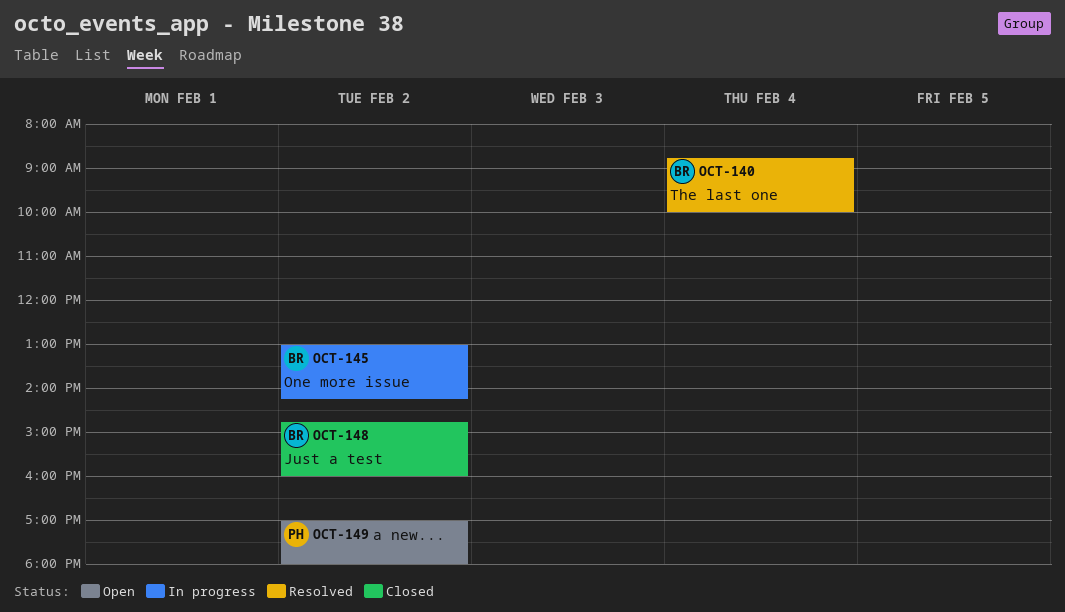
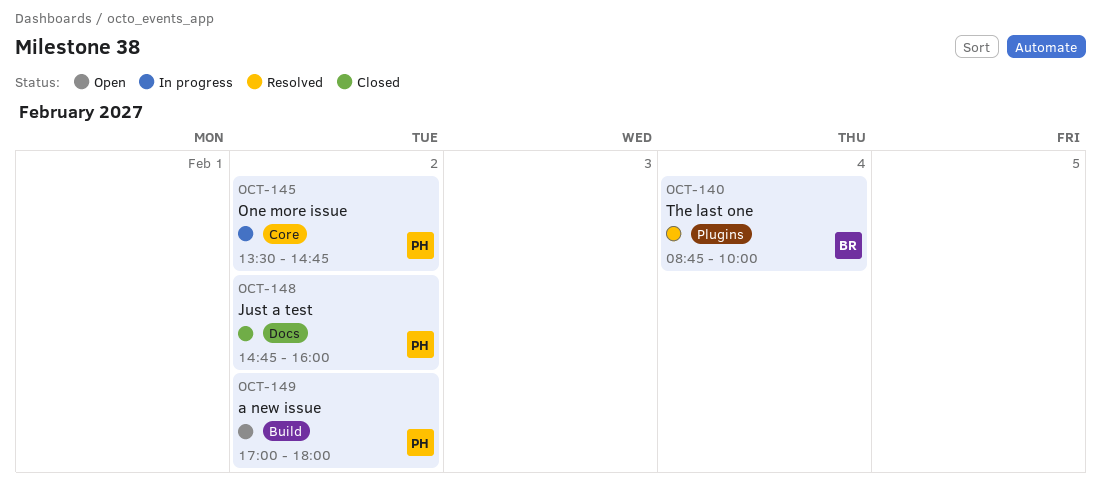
OCT-145, owner: BR -> PH
OCT-145, begins: 13:00 -> 13:30
OCT-145, ends: 14:15 -> 14:45
OCT-148, owner: BR -> PH

